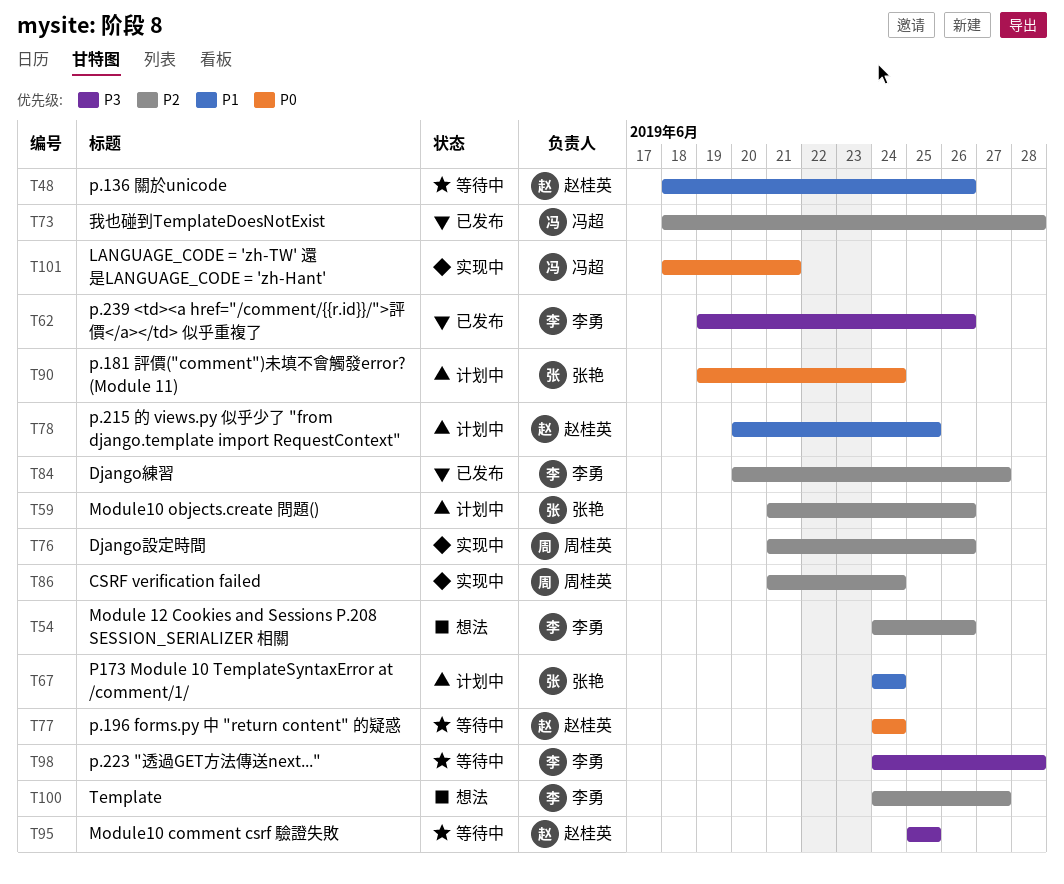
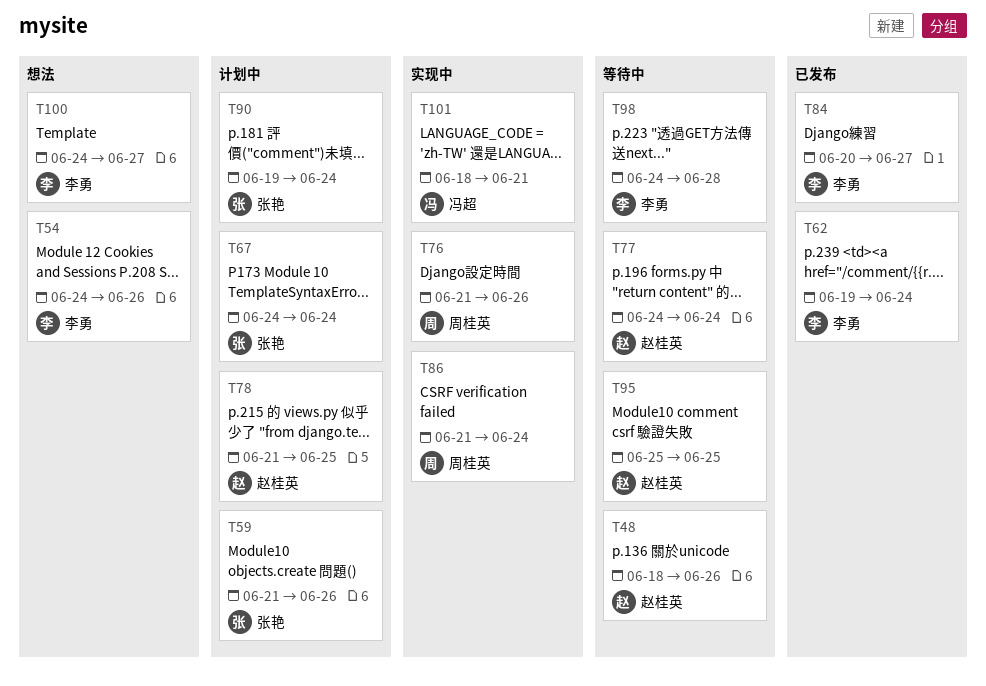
T62, due: Jun 26 -> Jun 24
T73: present -> none
T78, start: Jun 20 -> Jun 21

